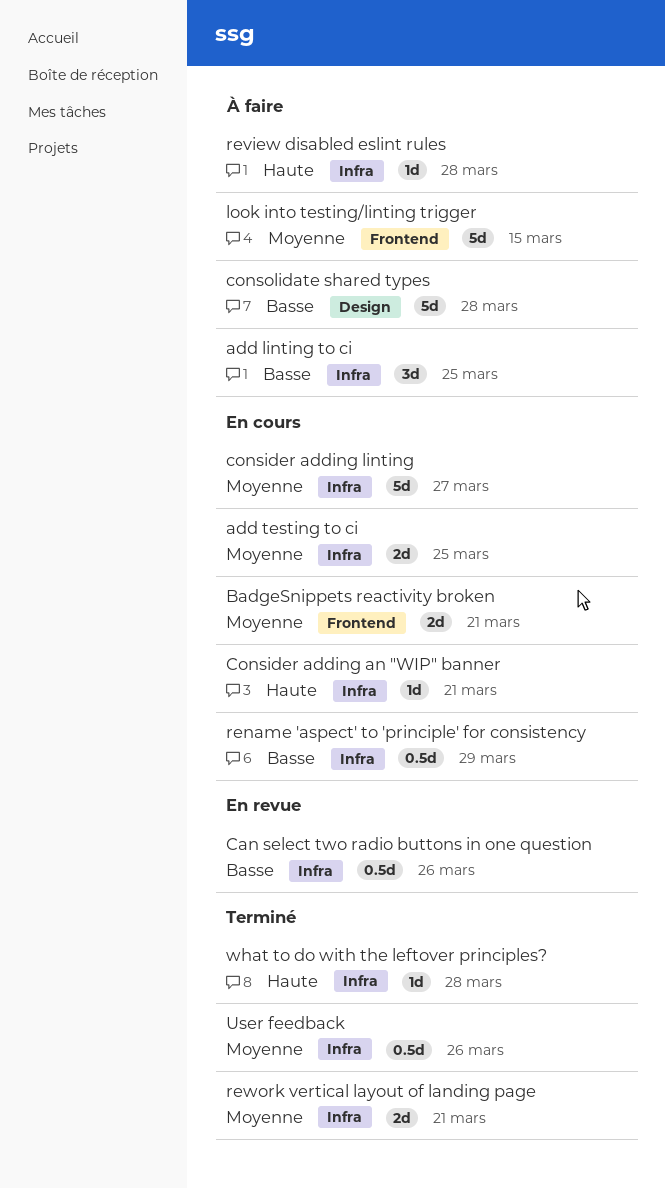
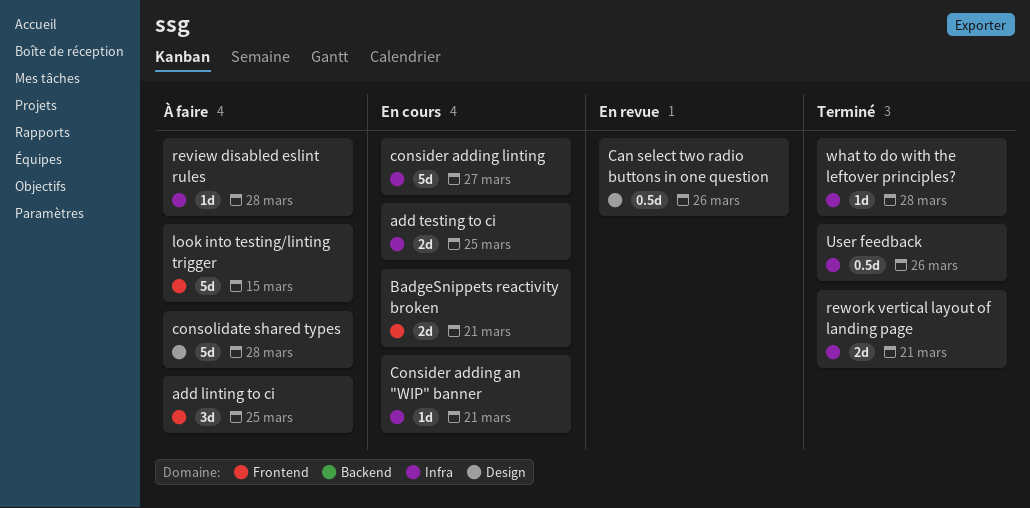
add linting to ci, label: Infra -> Frontend
Can select two radio buttons in one question, label: Infra -> Design
rename 'aspect' to 'principle' for consistency: present -> none

